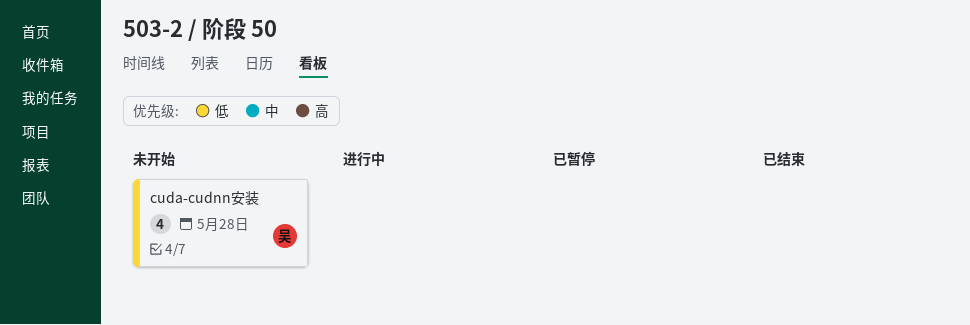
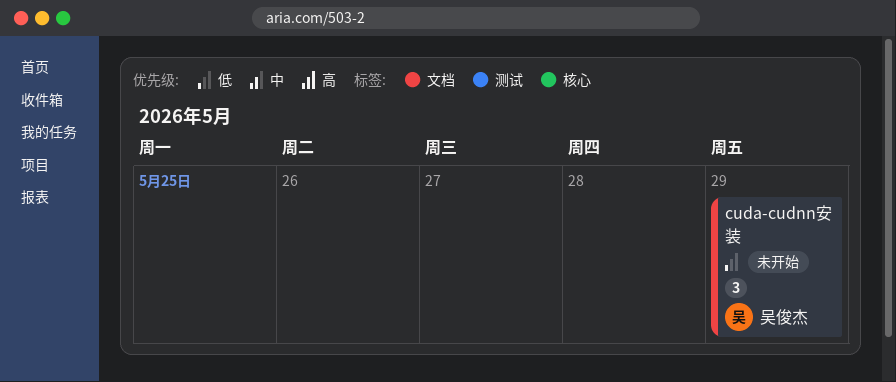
cuda-cudnn安装, estimate: 4 -> 3
cuda-cudnn安装, day: May 28 -> May 29

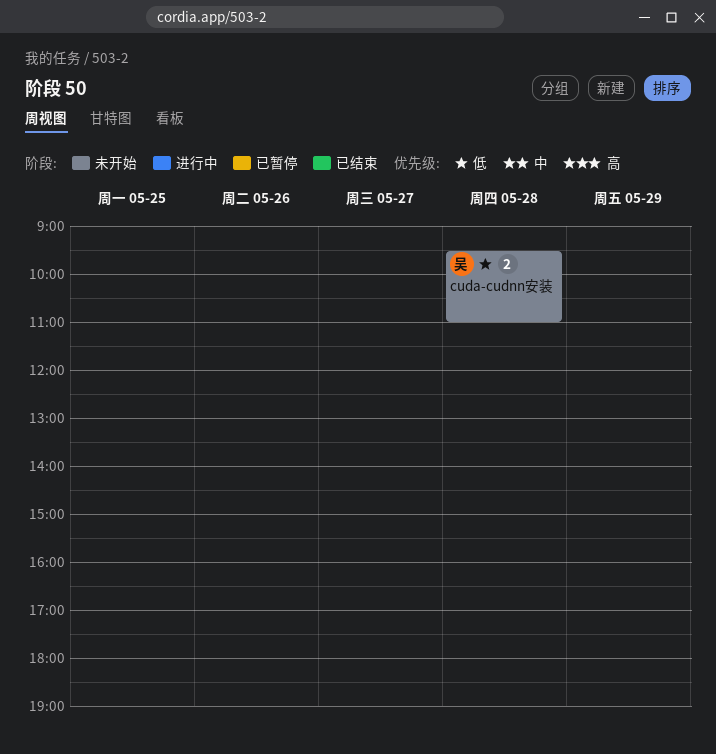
cuda-cudnn安装, estimate: 3 -> 2
cuda-cudnn安装, day: May 29 -> May 28

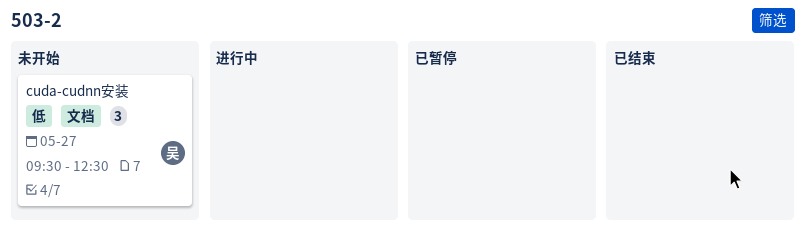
cuda-cudnn安装, estimate: 2 -> 3
cuda-cudnn安装, day: May 28 -> May 27
cuda-cudnn安装, ends: 11:00 -> 12:30

